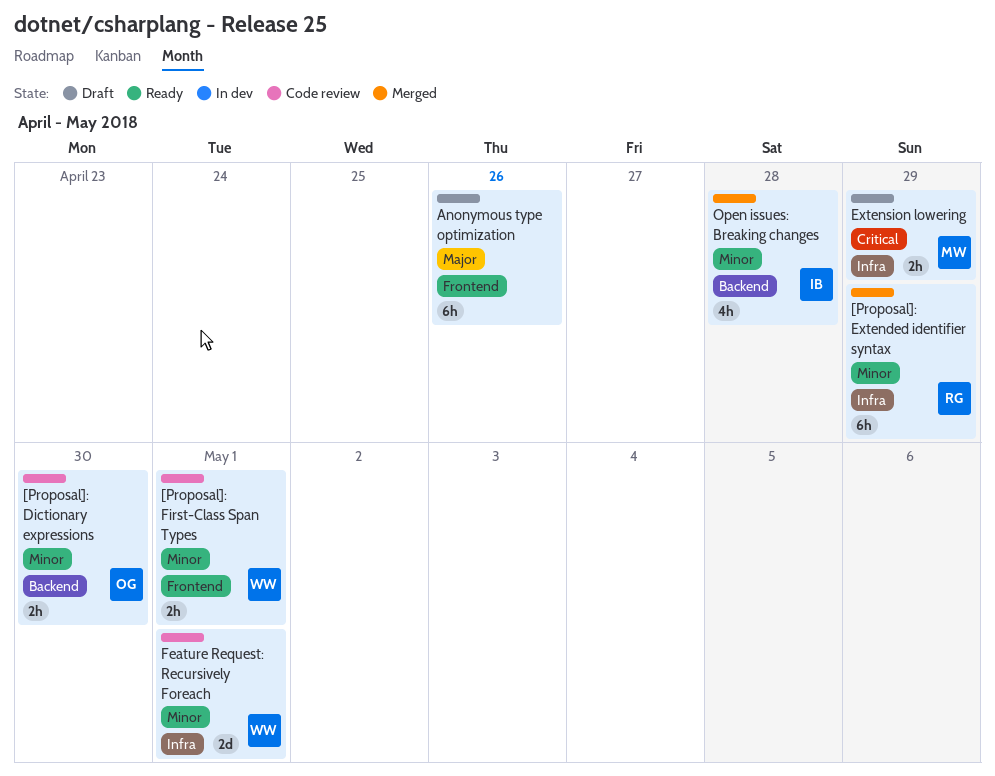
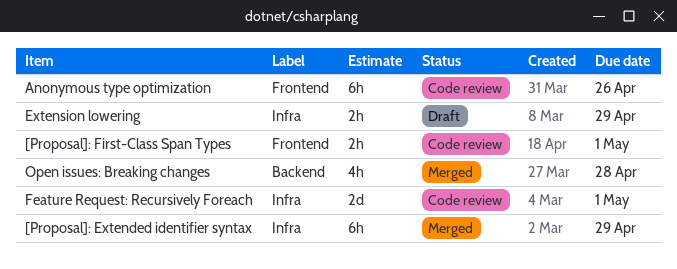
[Proposal]: Dictionary expressions: present -> none
Anonymous type optimization, status: Draft -> Code review

